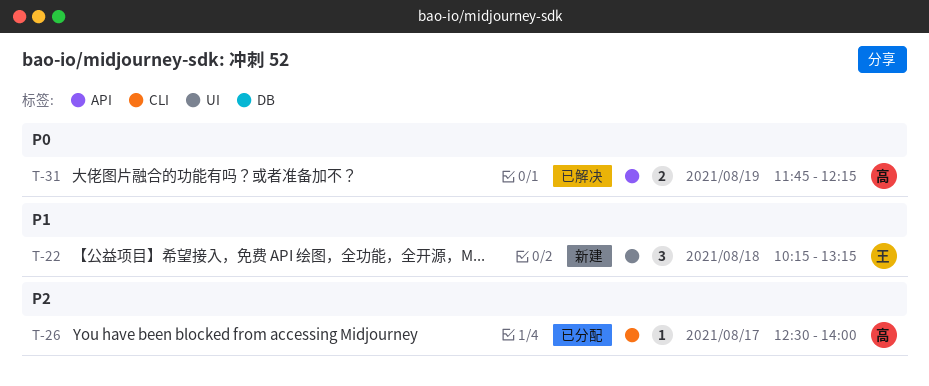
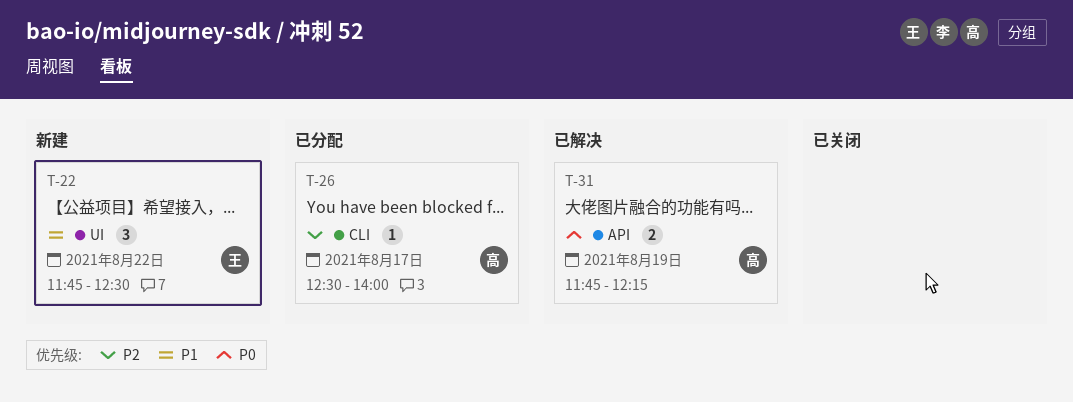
T-22, day: Aug 18 -> Aug 22
T-22, begins: 10:15 -> 11:45
T-22, ends: 13:15 -> 12:30

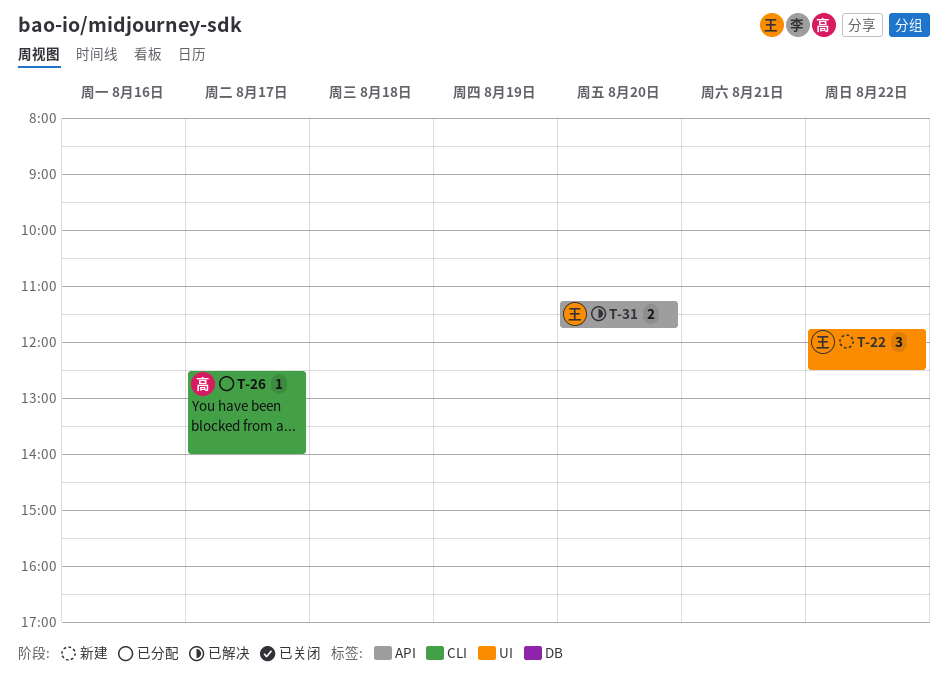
T-31, owner: 高 -> 王
T-31, day: Aug 19 -> Aug 20
T-31, begins: 11:45 -> 11:15
T-31, ends: 12:15 -> 11:45

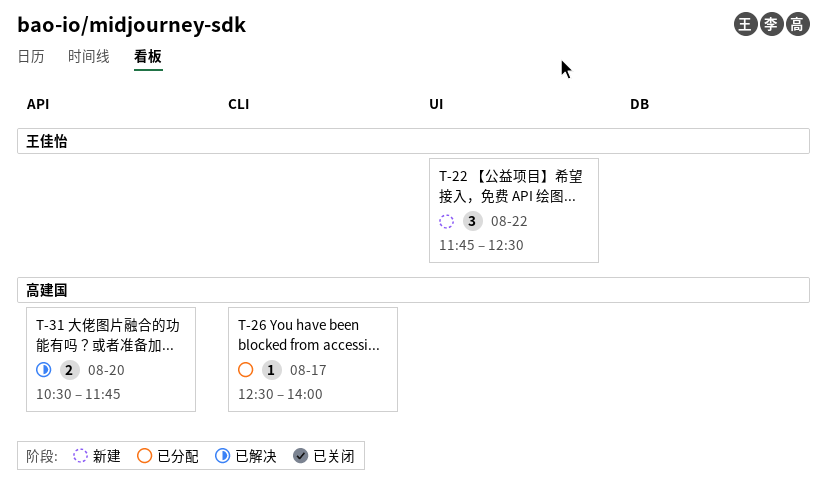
T-31, owner: 王佳怡 -> 高建国
T-31, begins: 11:15 -> 10:30

